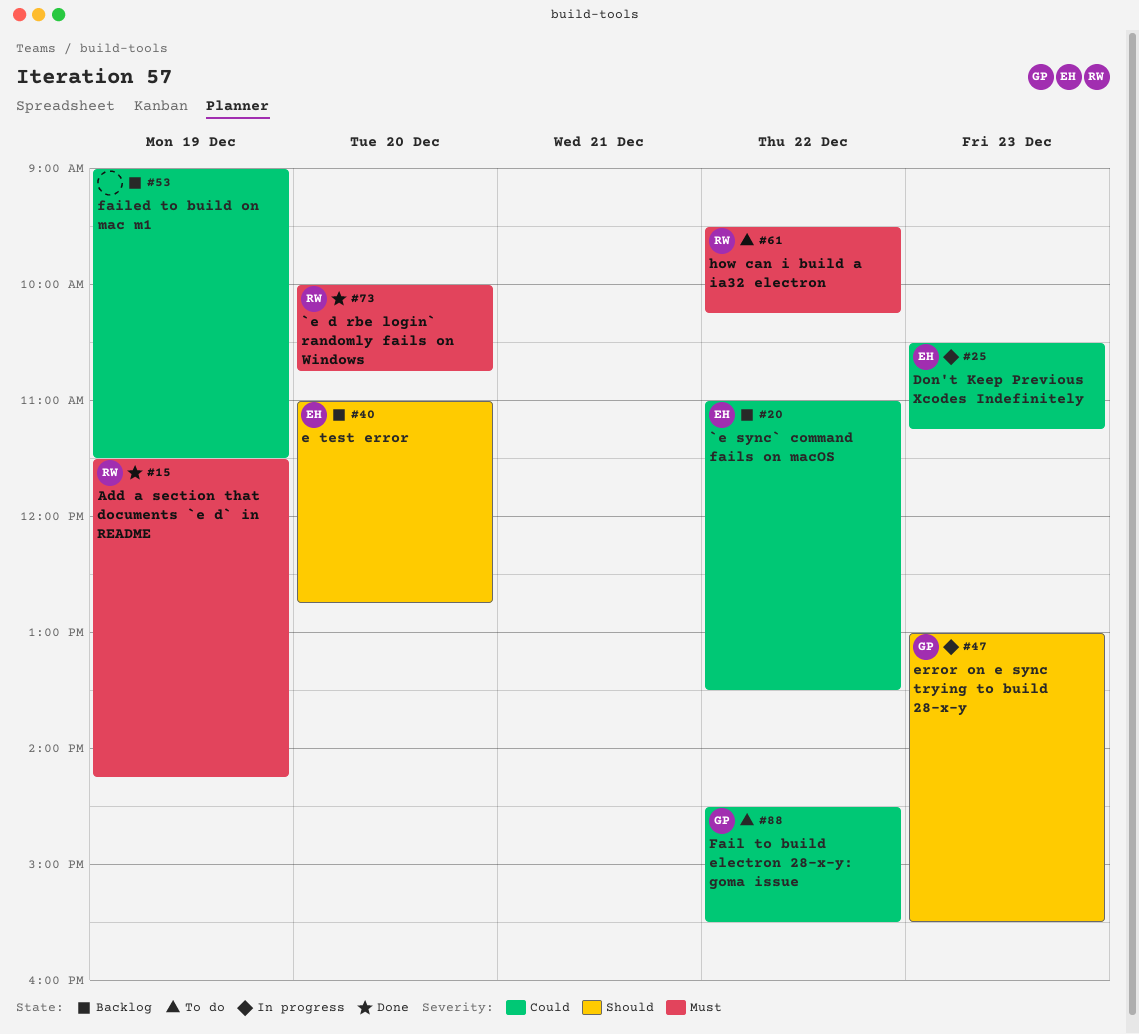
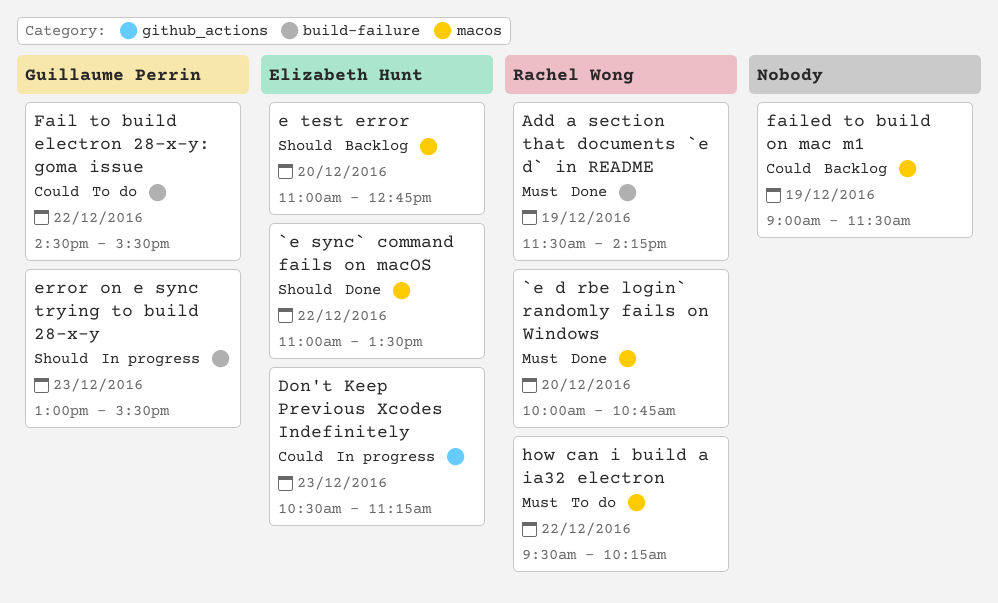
`e sync` command fails on macOS, status: Backlog -> Done
`e sync` command fails on macOS, priority: Could -> Should

